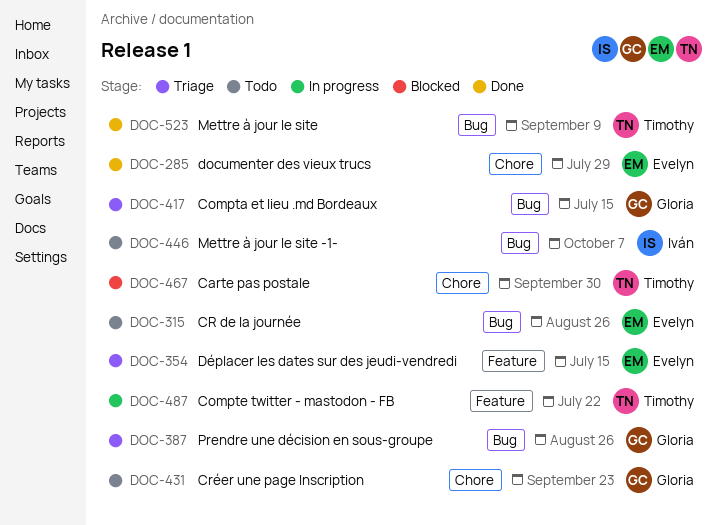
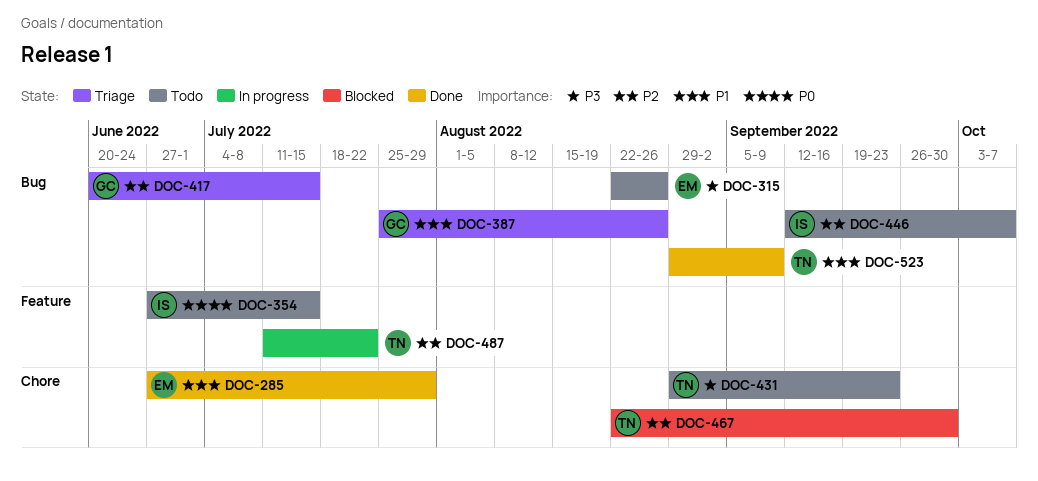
DOC-354, status: Triage -> Todo
DOC-354, owner: Evelyn -> Iván
DOC-431, owner: Gloria -> Timothy

